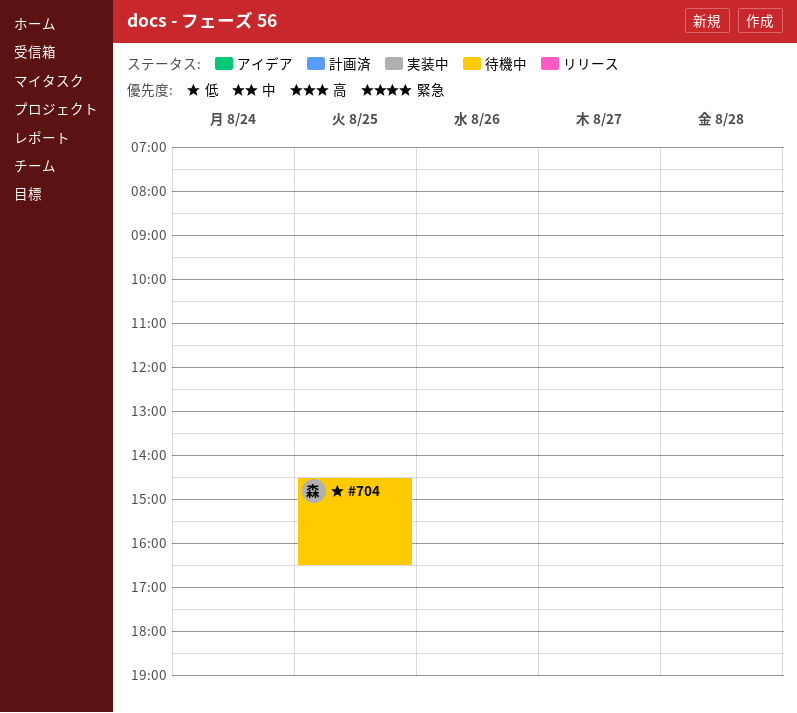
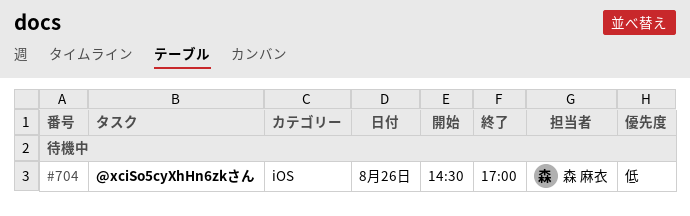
#704, day: Aug 25 -> Aug 26
#704, ends: 16:30 -> 17:00

